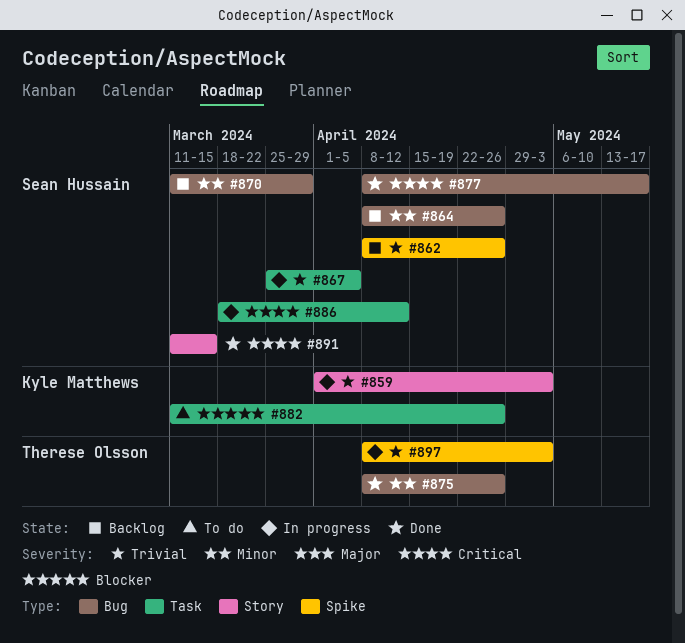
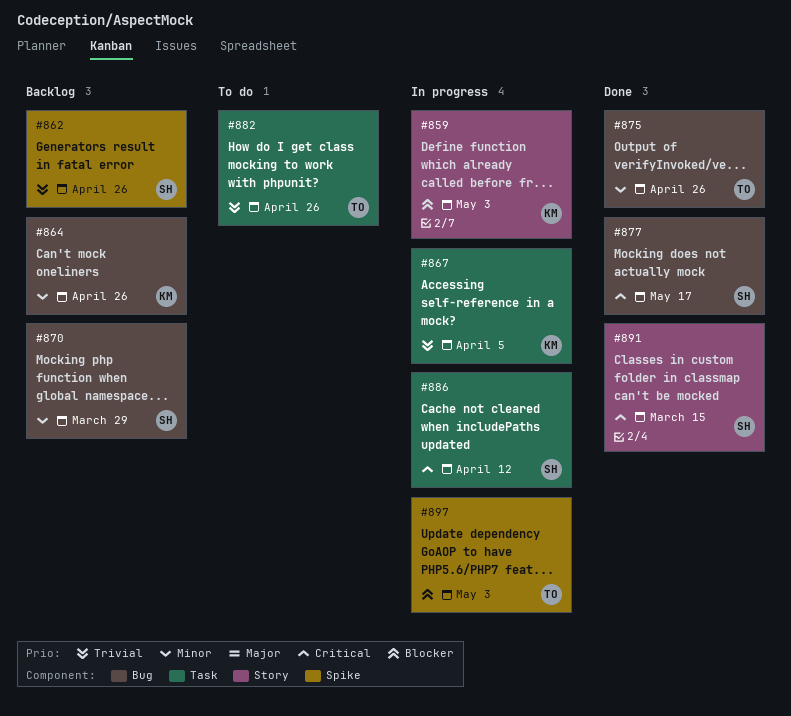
#859, priority: Trivial -> Blocker
#864, owner: Sean Hussain -> Kyle Matthews
#867, owner: Sean Hussain -> Kyle Matthews
#882, owner: Kyle Matthews -> Therese Olsson
#882, priority: Blocker -> Trivial
#897, priority: Trivial -> Blocker

